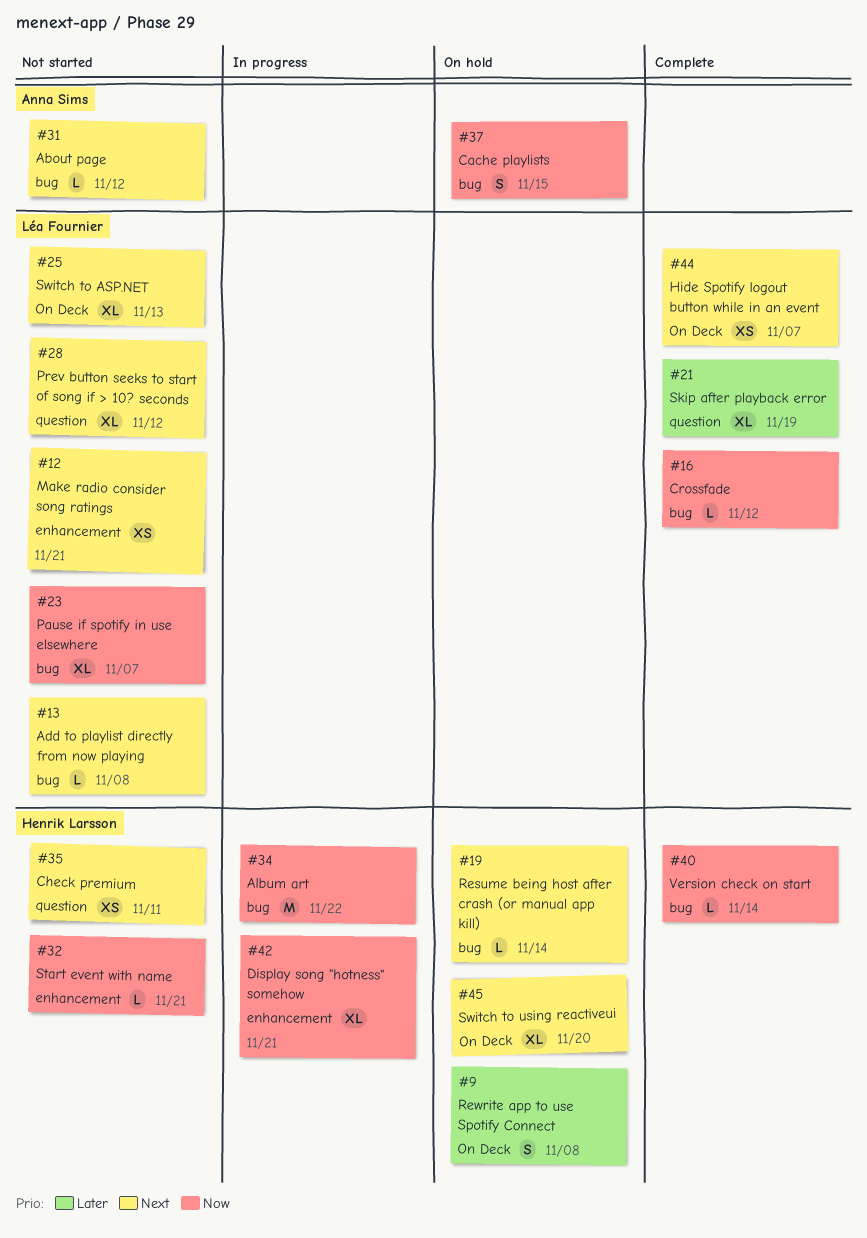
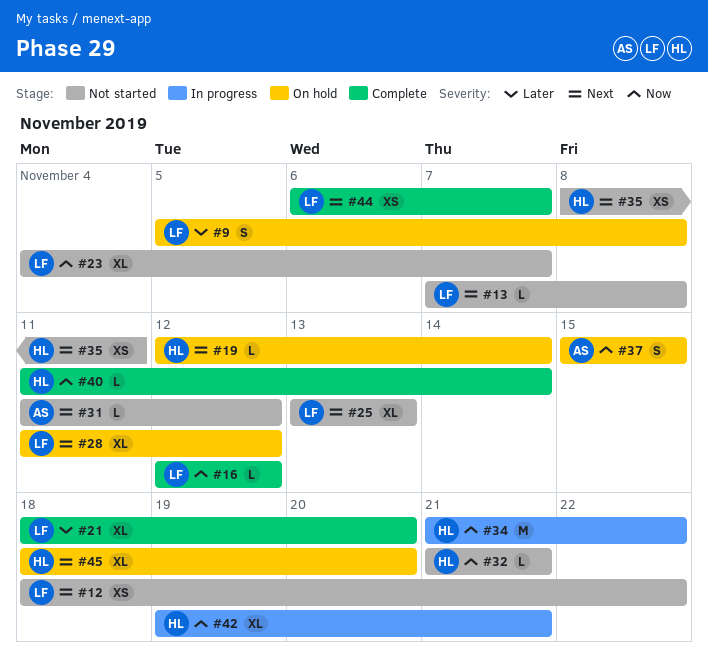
#9, owner: Henrik Larsson -> Léa Fournier
#12, due: Nov 21 -> Nov 22
#21, due: Nov 19 -> Nov 20
#28, status: Not started -> On hold

